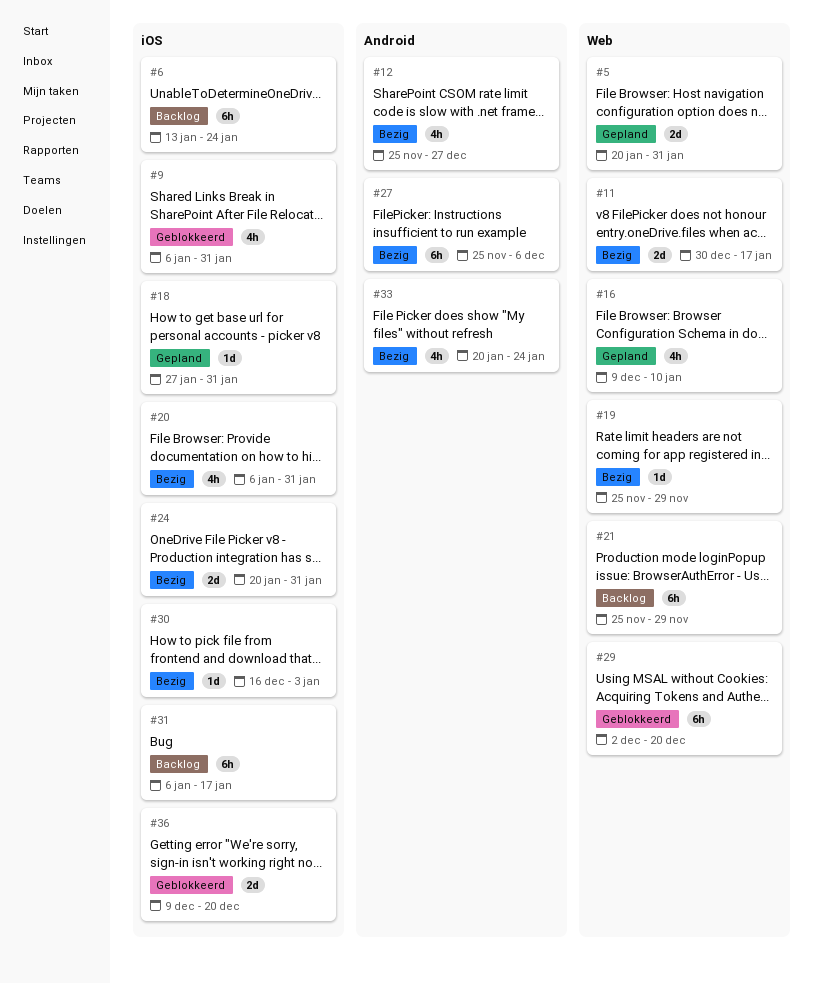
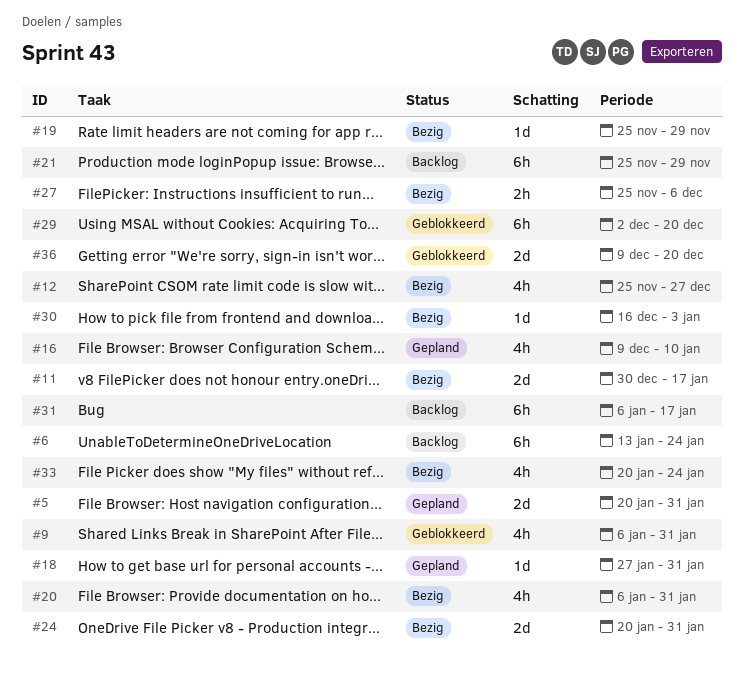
#27, estimate: 6h -> 2h

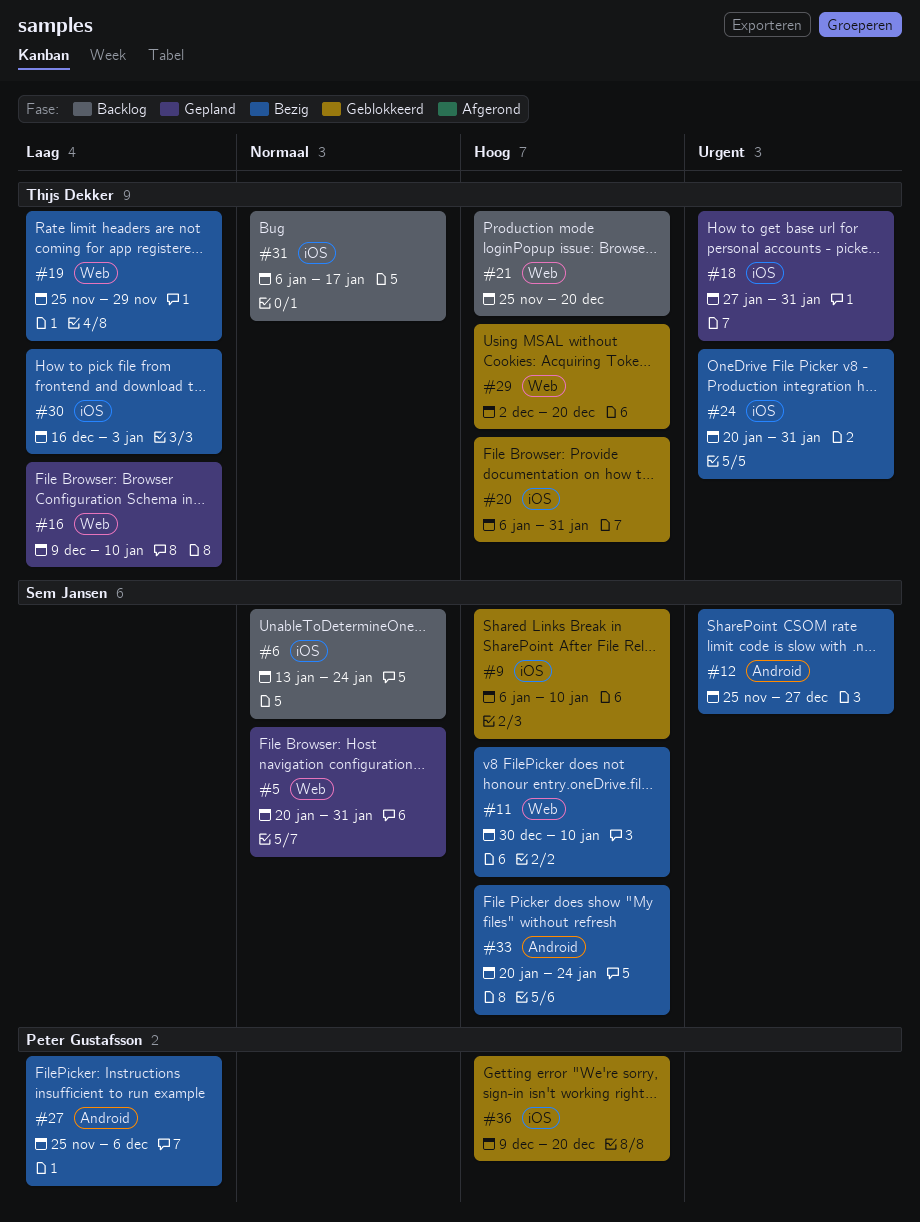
#9, due: Jan 31 -> Jan 10
#11, due: Jan 17 -> Jan 10
#20, status: Bezig -> Geblokkeerd
#21, due: Nov 29 -> Dec 20

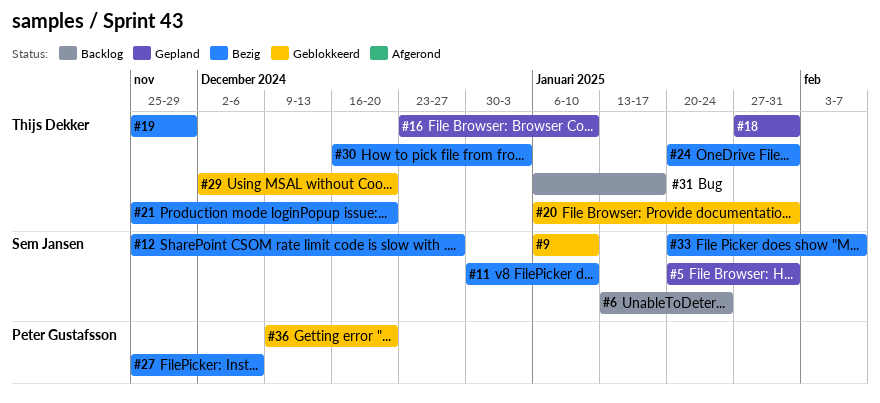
#16, start: Dec 9 -> Dec 23
#21, status: Backlog -> Bezig
#33, due: Jan 24 -> Feb 7

